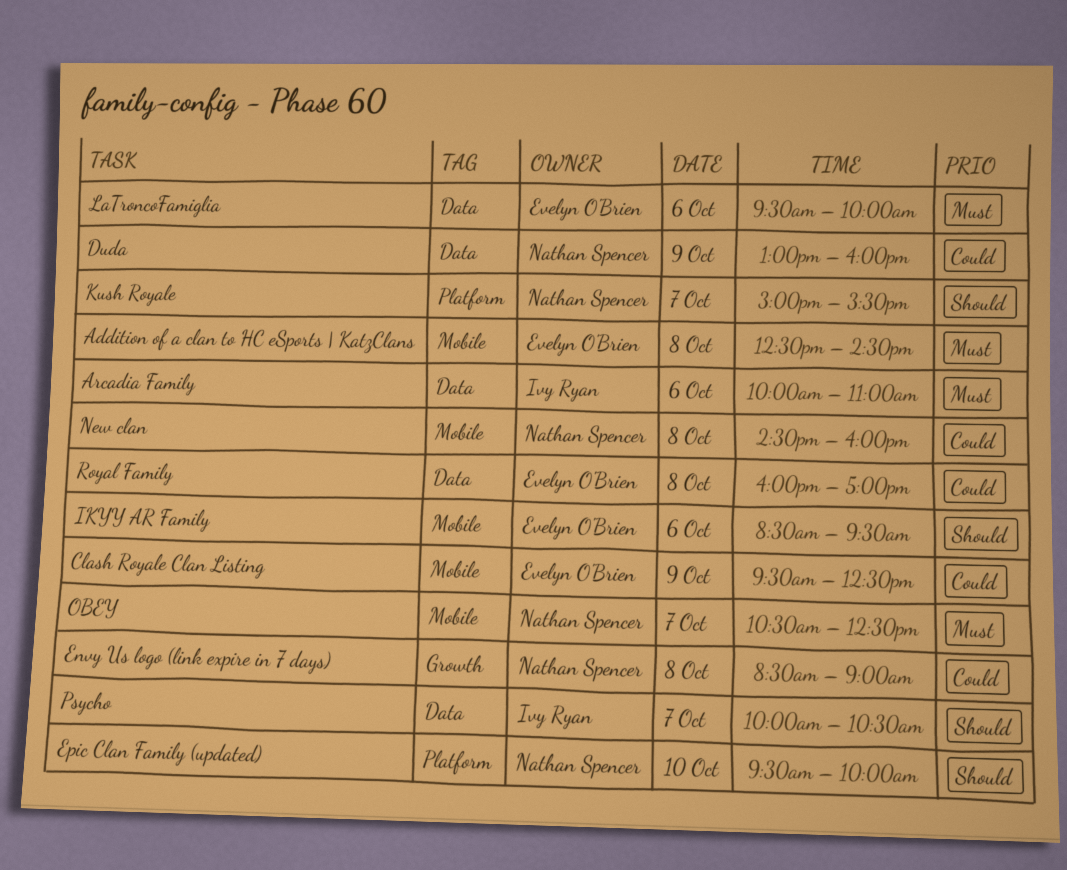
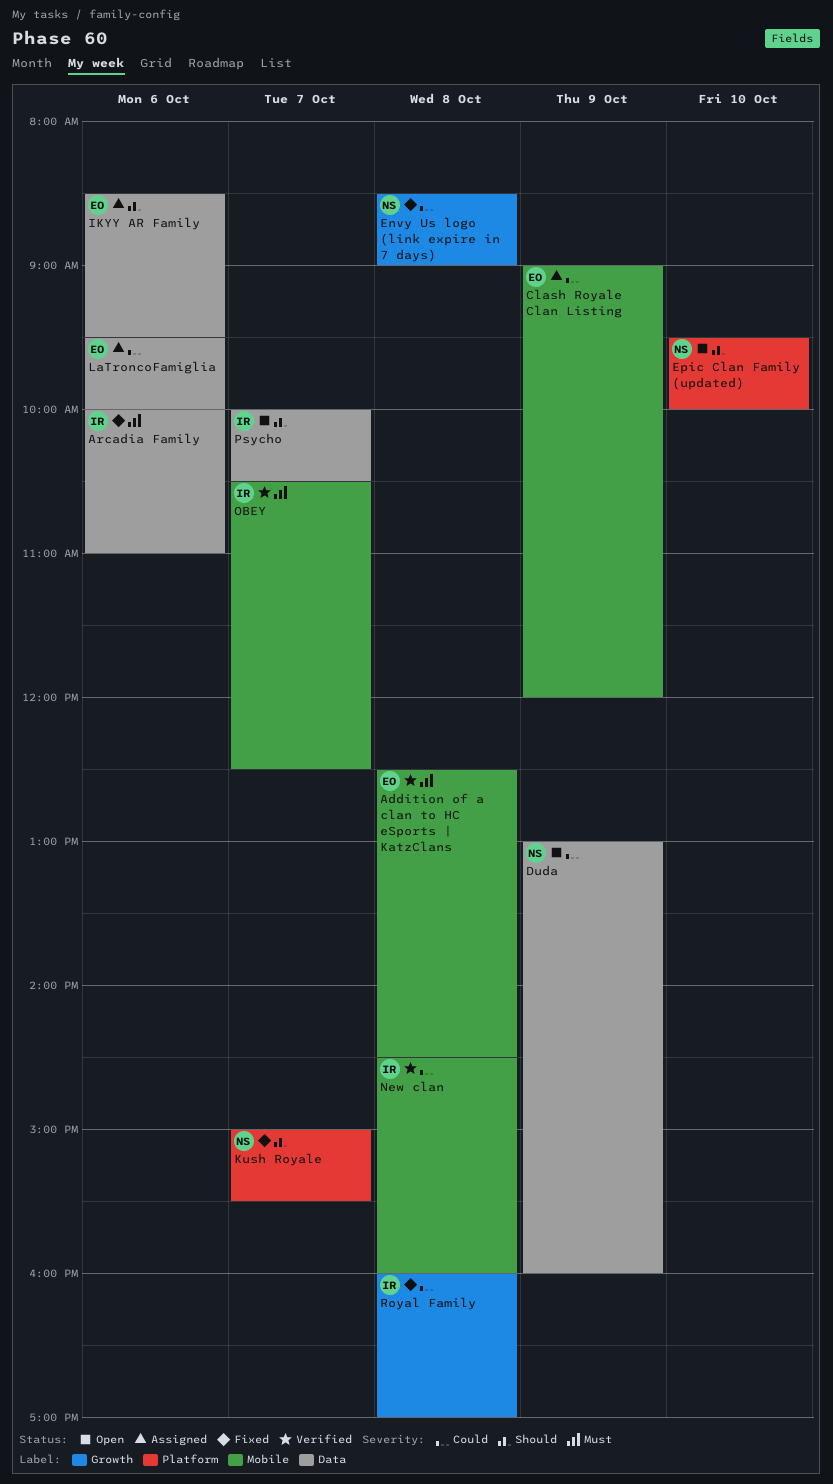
Clash Royale Clan Listing, begins: 09:30 -> 09:00
Clash Royale Clan Listing, ends: 12:30 -> 12:00
IKYY AR Family, label: Mobile -> Data
LaTroncoFamiglia, priority: Must -> Could
New clan, owner: Nathan Spencer -> Ivy Ryan
OBEY, owner: Nathan Spencer -> Ivy Ryan
Royal Family, owner: Evelyn O'Brien -> Ivy Ryan
Royal Family, label: Data -> Growth

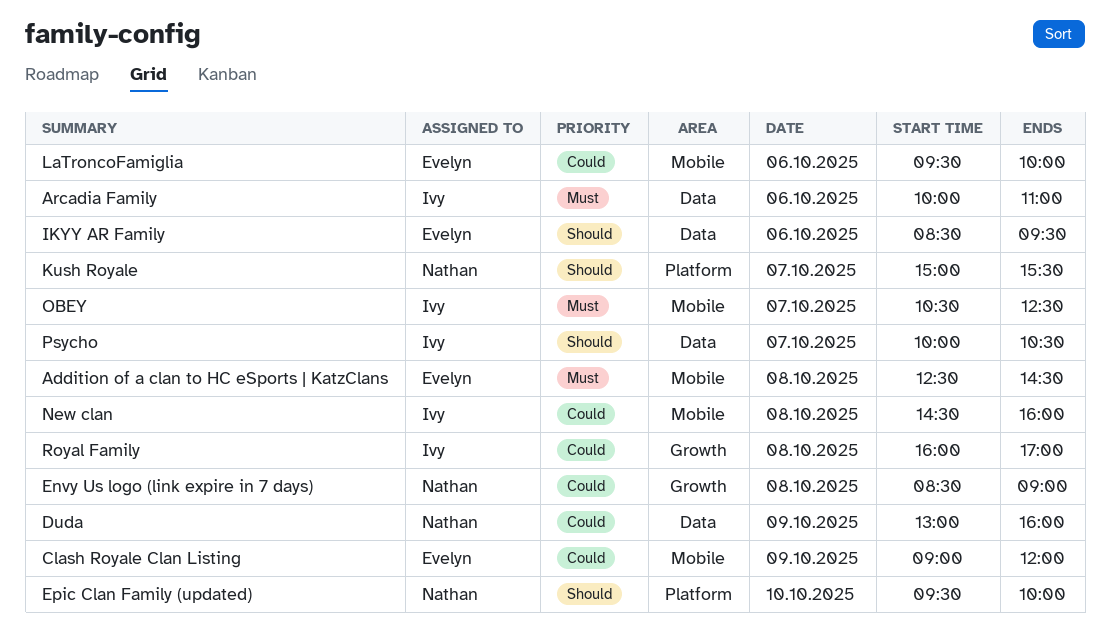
LaTroncoFamiglia, label: Data -> Mobile

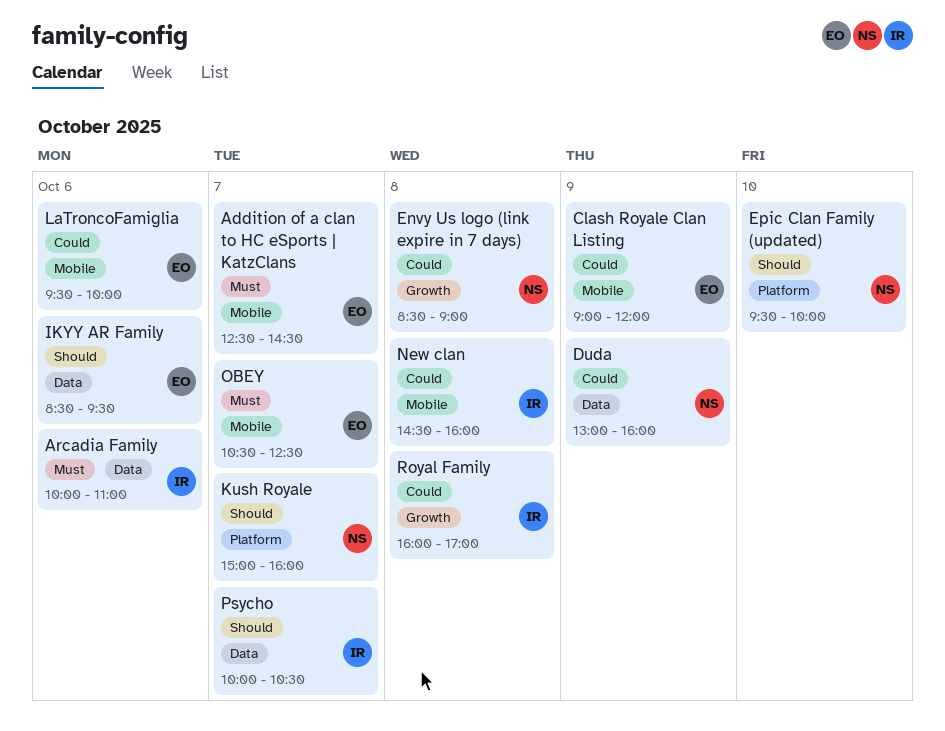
Addition of a clan to HC eSports | KatzClans, day: Oct 8 -> Oct 7
Kush Royale, ends: 15:30 -> 16:00
OBEY, owner: Ivy -> Evelyn

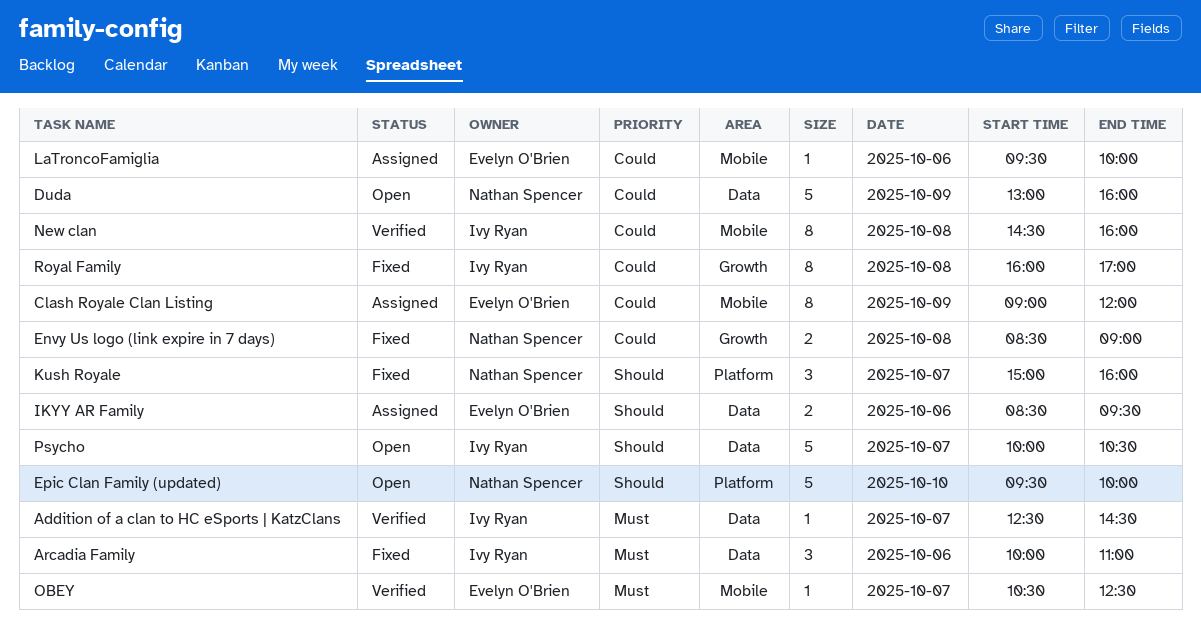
Addition of a clan to HC eSports | KatzClans, owner: Evelyn O'Brien -> Ivy Ryan
Addition of a clan to HC eSports | KatzClans, label: Mobile -> Data

